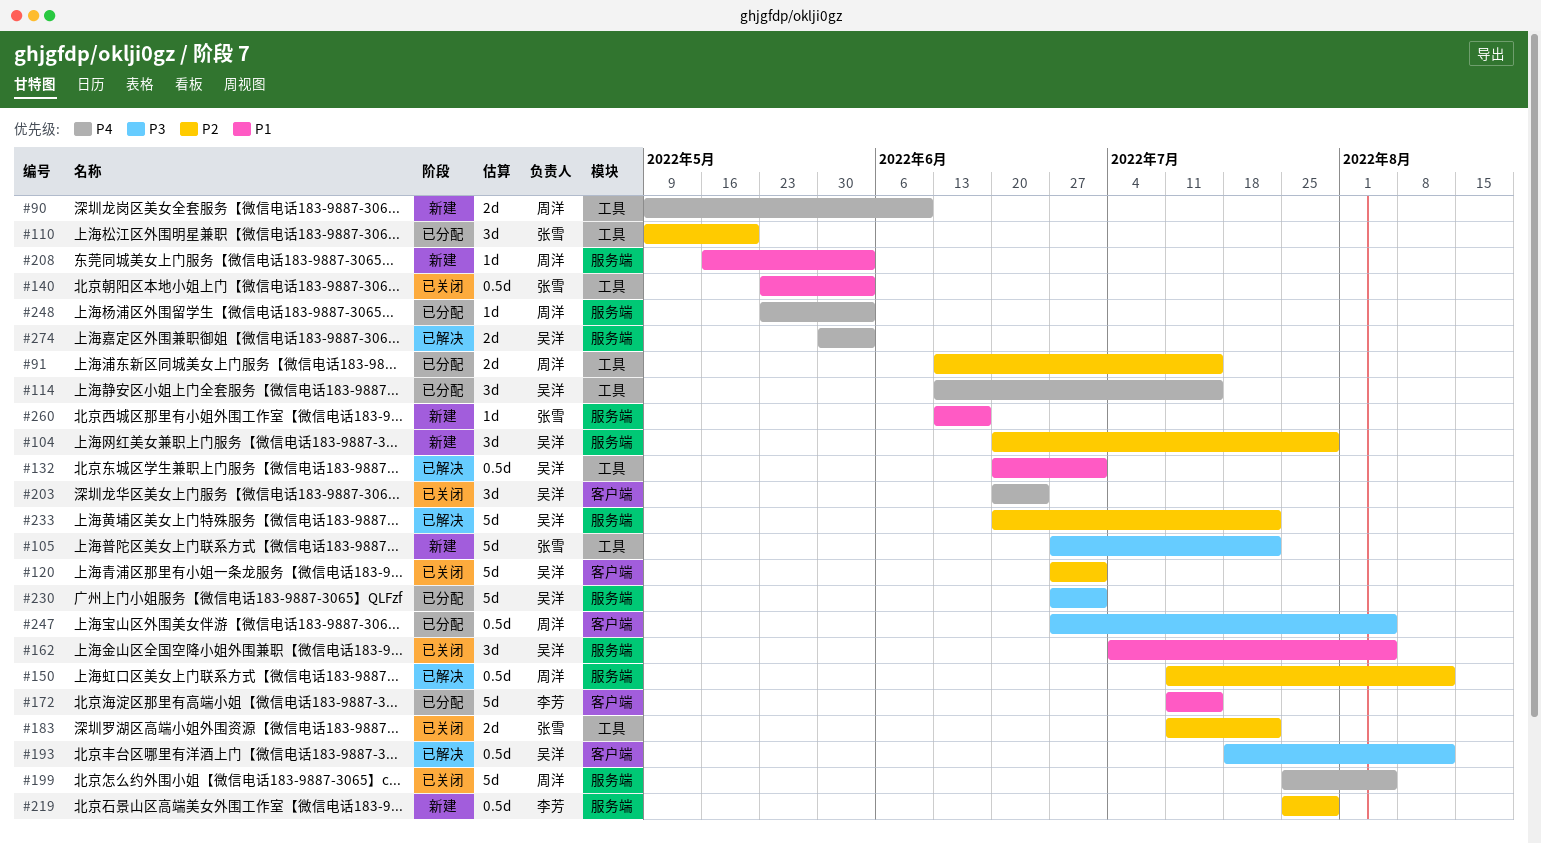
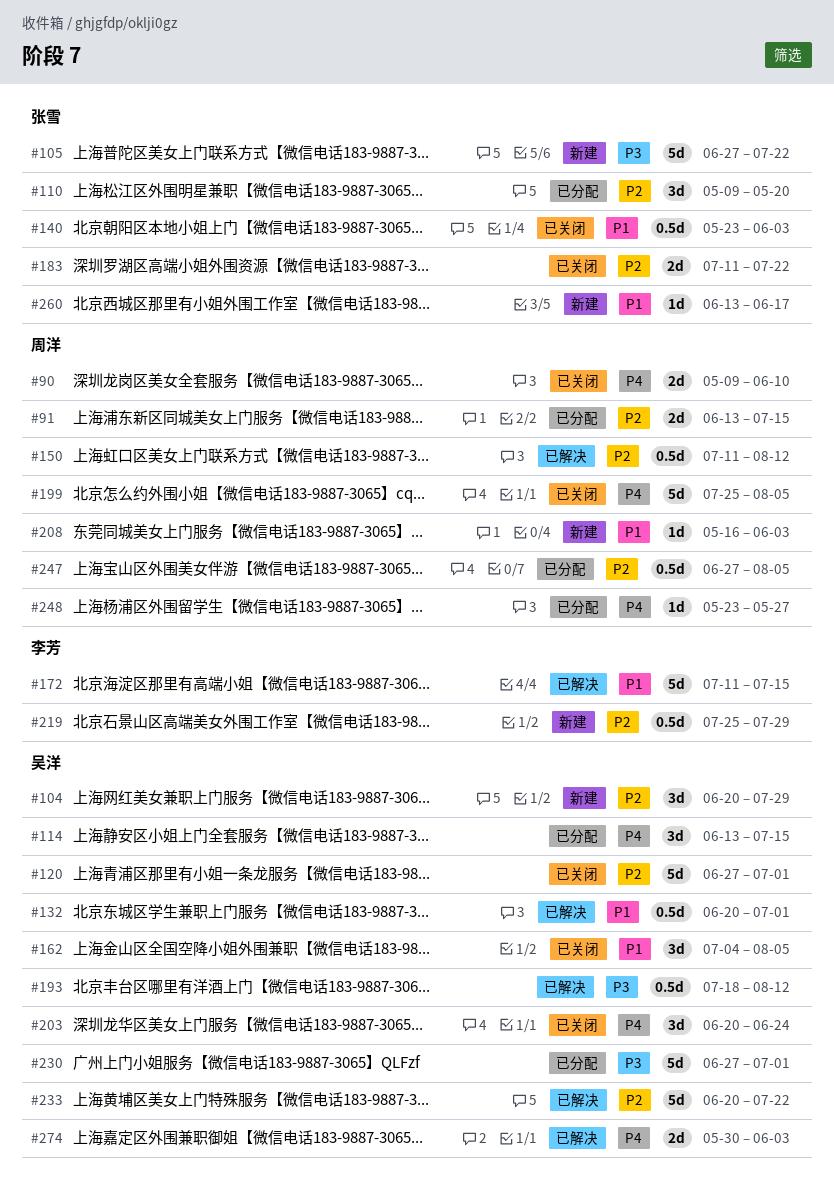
#90, status: 新建 -> 已关闭
#172, status: 已分配 -> 已解决
#247, priority: P3 -> P2
#248, due: Jun 3 -> May 27

